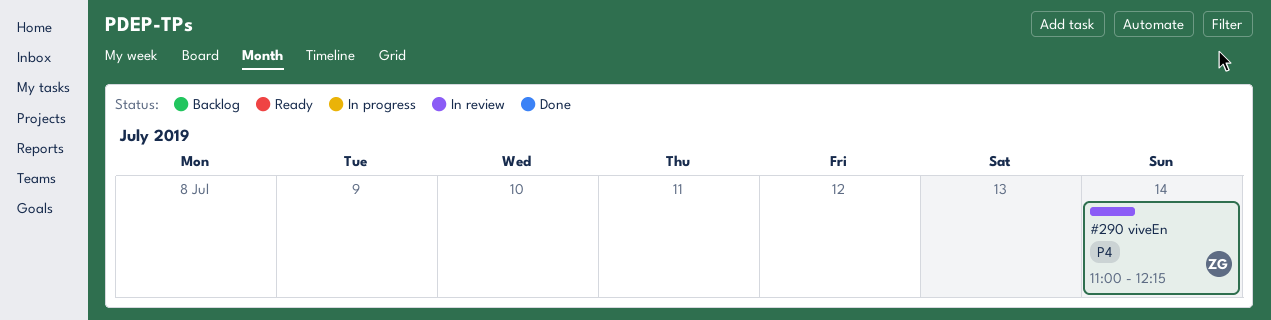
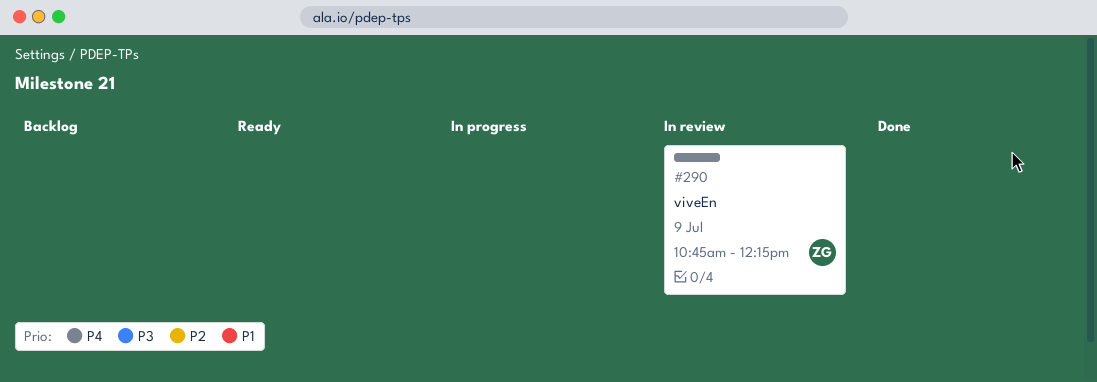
#290, day: Jul 14 -> Jul 9
#290, begins: 11:00 -> 10:45

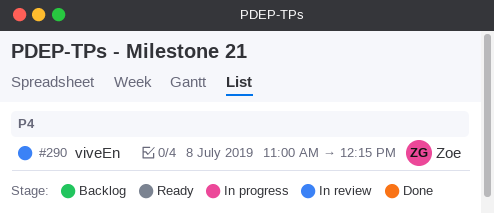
#290, day: Jul 9 -> Jul 8
#290, begins: 10:45 -> 11:00

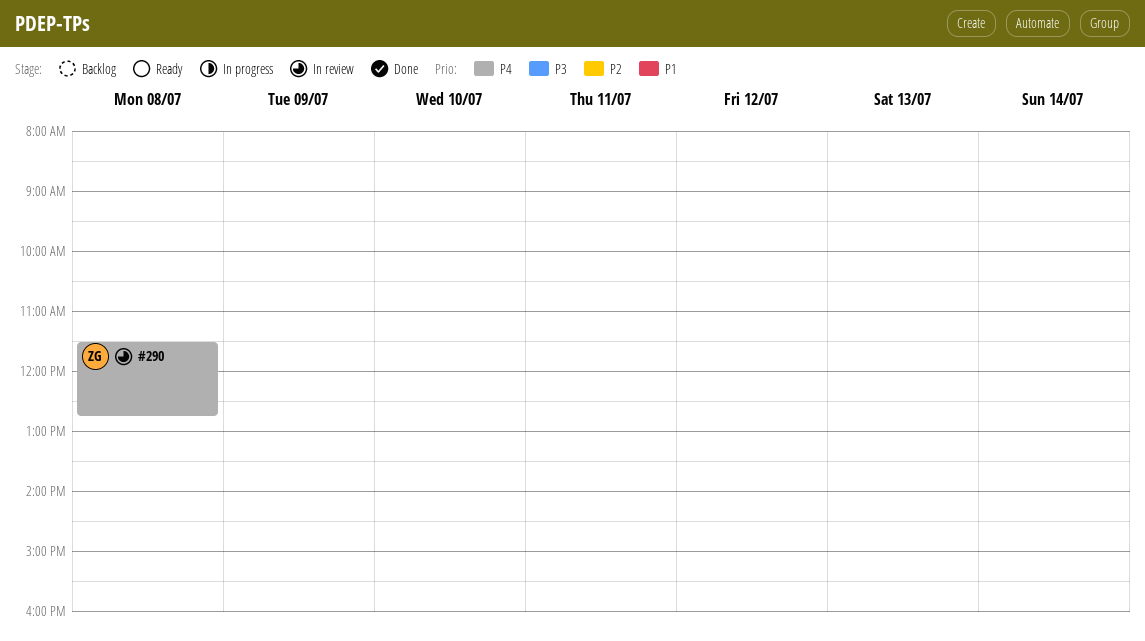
#290, begins: 11:00 -> 11:30
#290, ends: 12:15 -> 12:45

